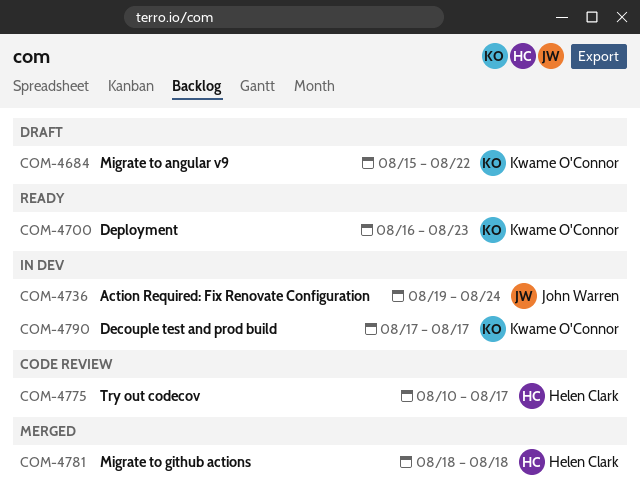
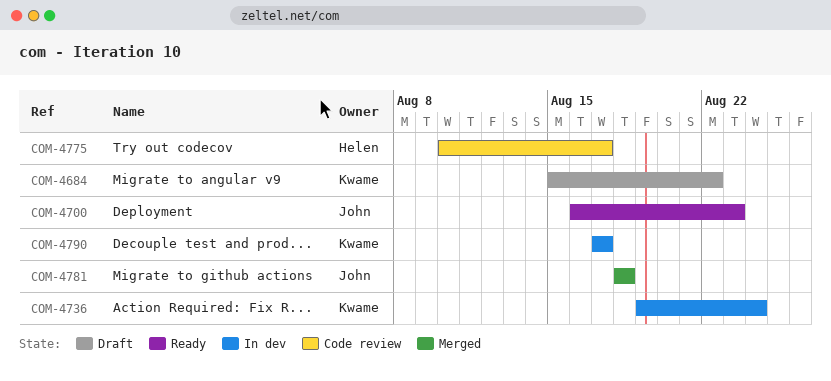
COM-4700, owner: Kwame O'Connor -> John Warren
COM-4736, owner: John Warren -> Kwame O'Connor
COM-4781, owner: Helen Clark -> John Warren

